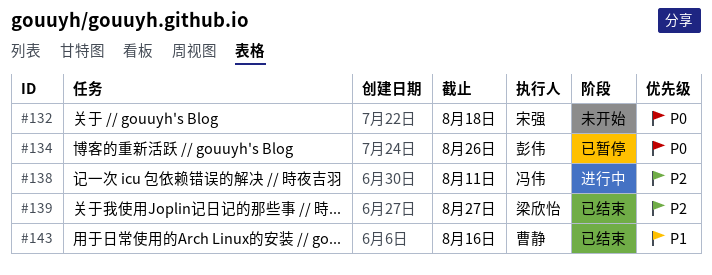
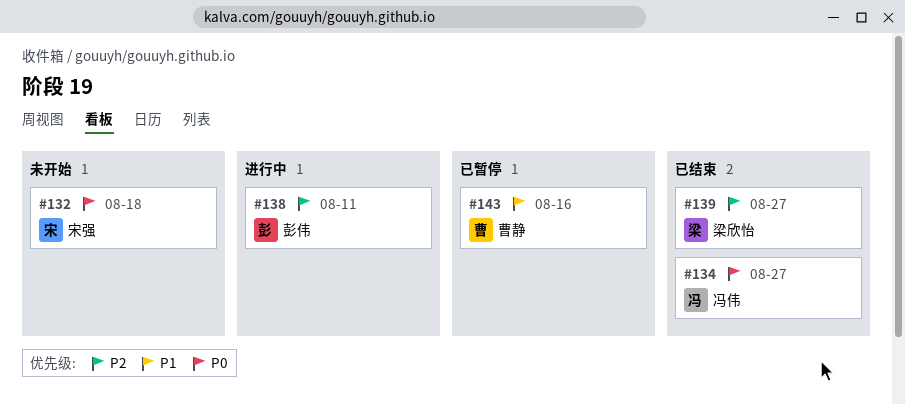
#134, status: 已暂停 -> 已结束
#134, owner: 彭伟 -> 冯伟
#134, due: Aug 26 -> Aug 27
#138, owner: 冯伟 -> 彭伟
#143, status: 已结束 -> 已暂停

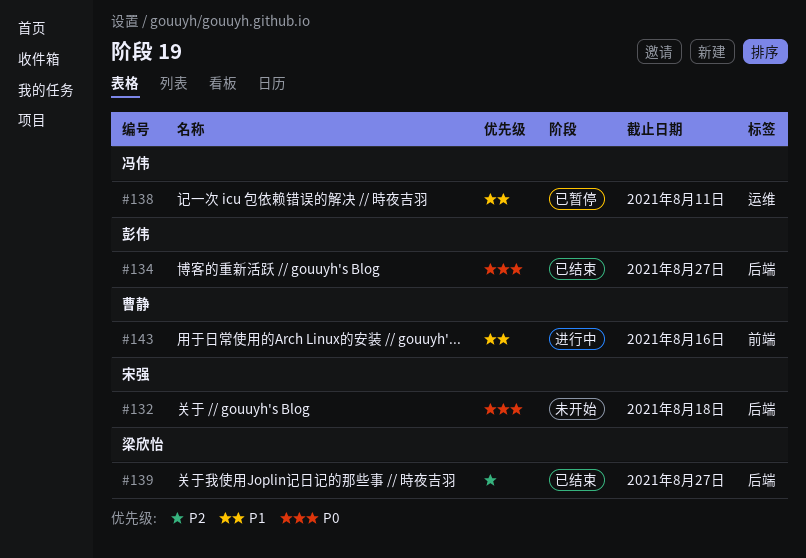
#134, owner: 冯伟 -> 彭伟
#138, status: 进行中 -> 已暂停
#138, owner: 彭伟 -> 冯伟
#138, priority: P2 -> P1
#143, status: 已暂停 -> 进行中

